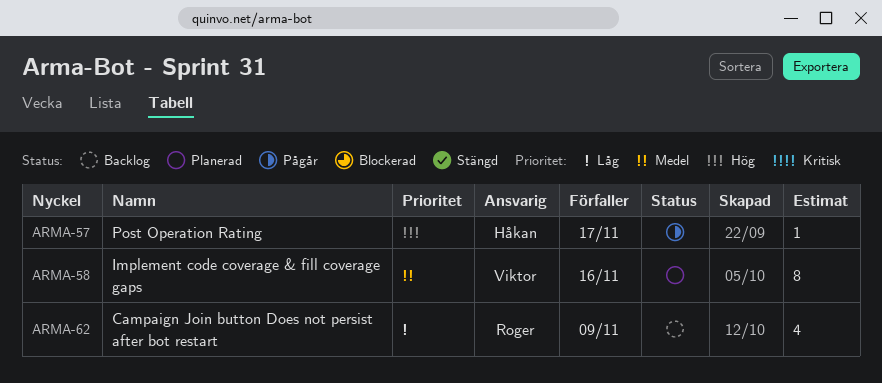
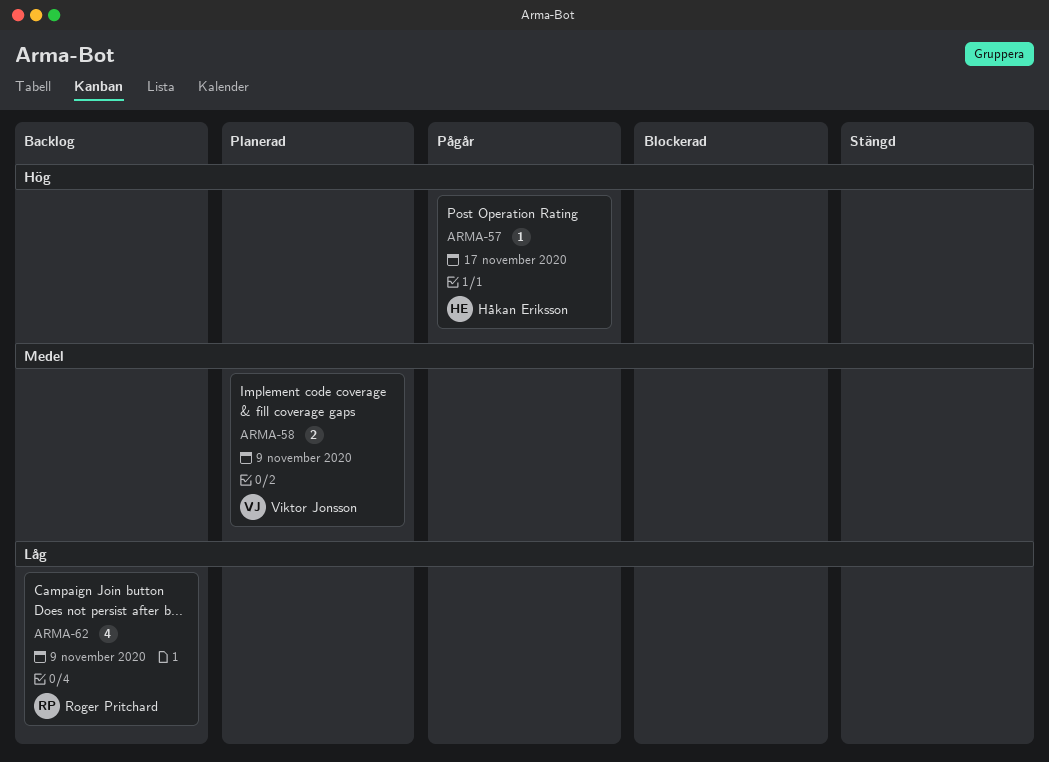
ARMA-58, estimate: 8 -> 2
ARMA-58, due: Nov 16 -> Nov 9

